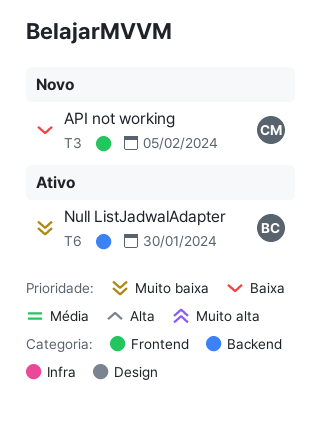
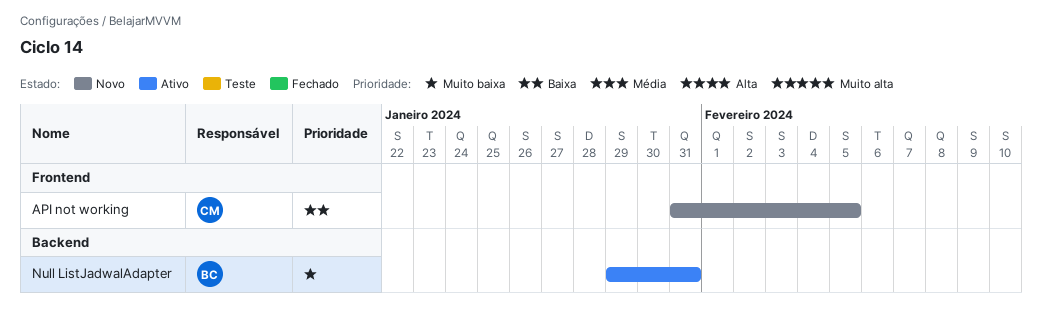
Null ListJadwalAdapter, due: Jan 30 -> Jan 31

